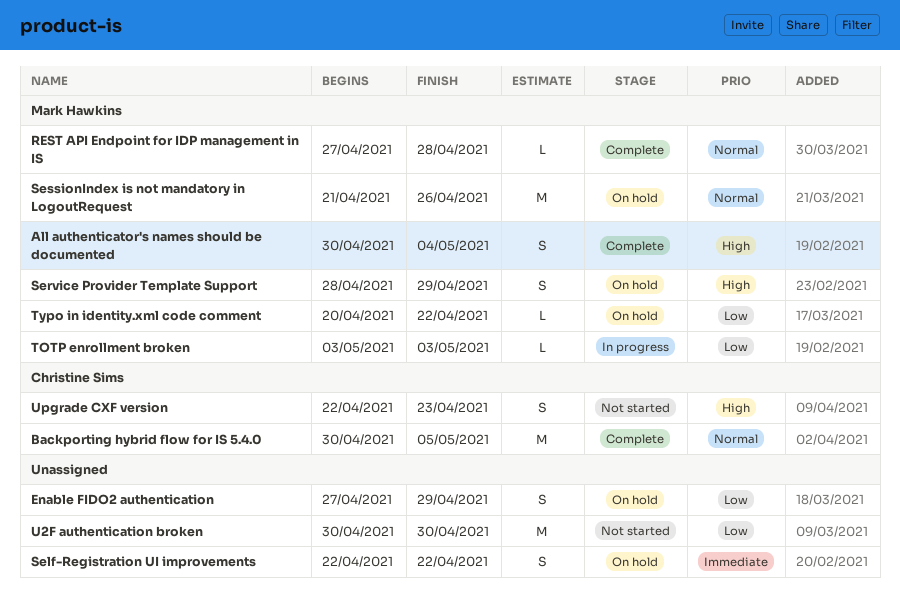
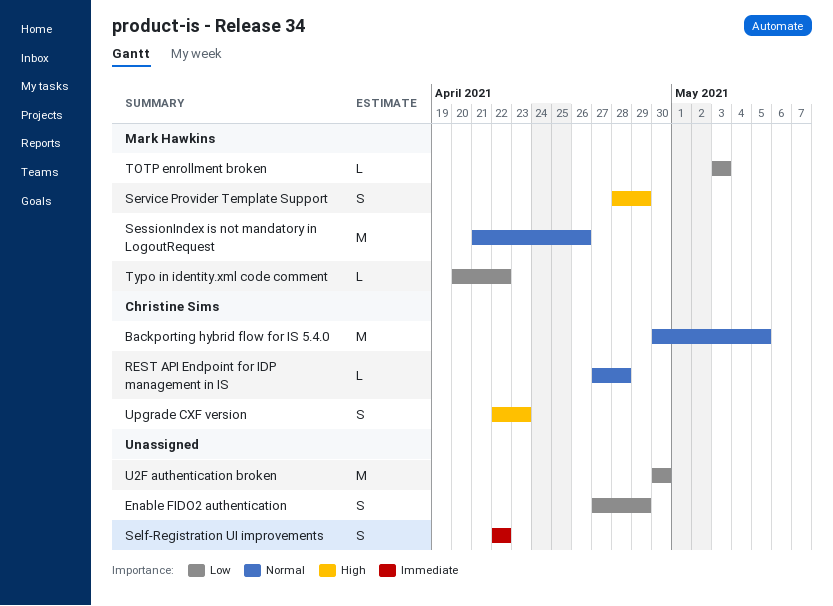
All authenticator's names should be documented: present -> none
REST API Endpoint for IDP management in IS, owner: Mark Hawkins -> Christine Sims

